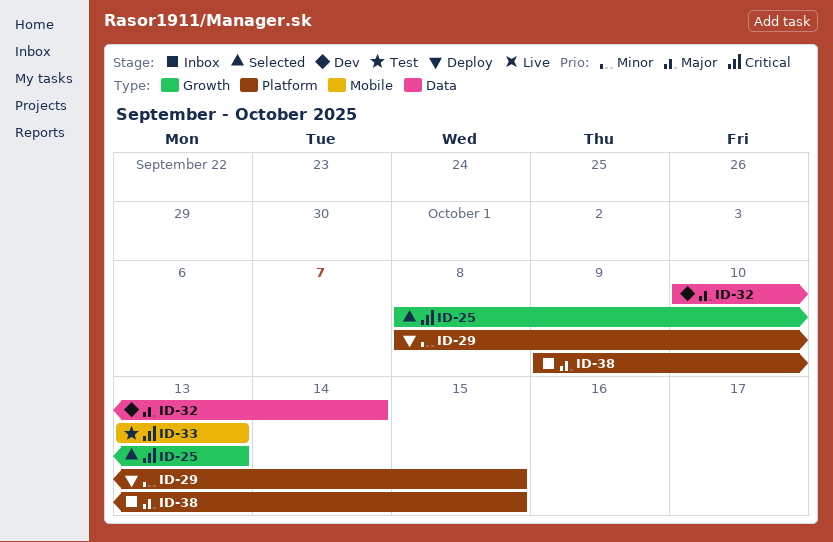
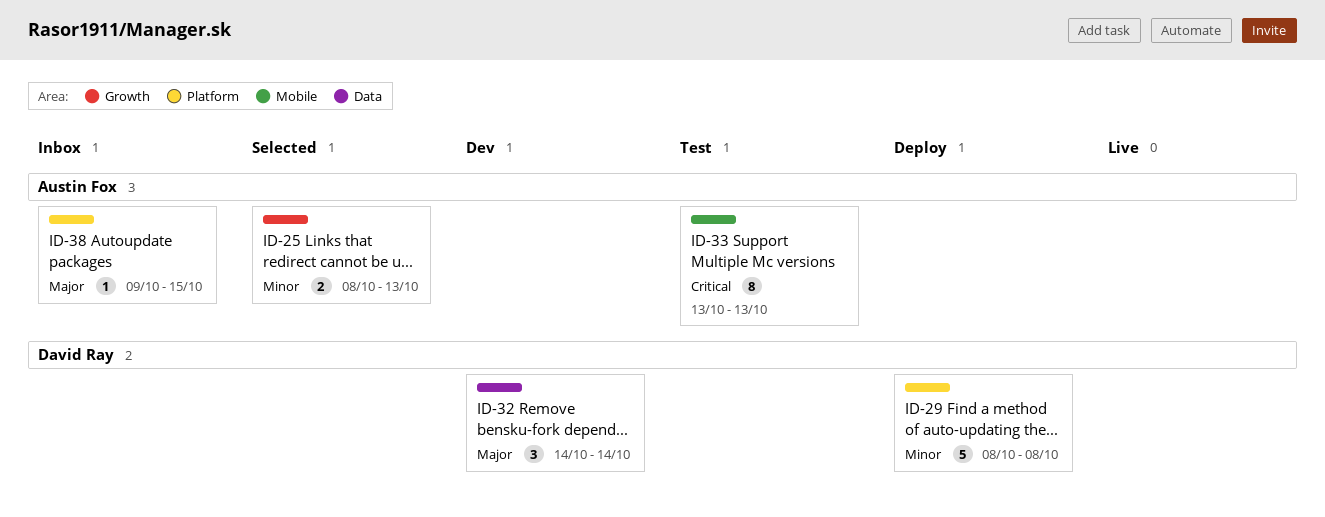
ID-25, priority: Critical -> Minor
ID-29, due: Oct 15 -> Oct 8
ID-32, start: Oct 10 -> Oct 14

